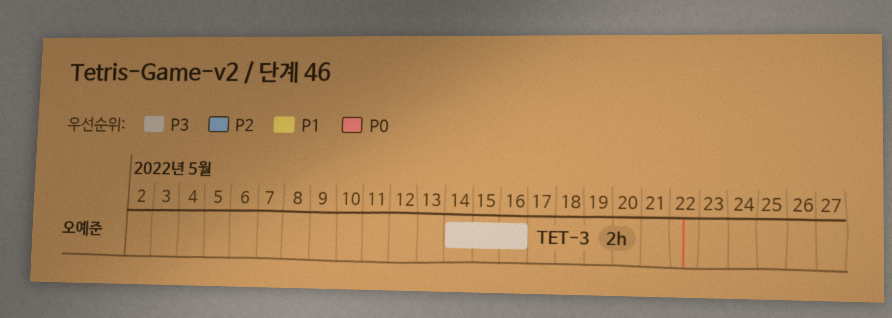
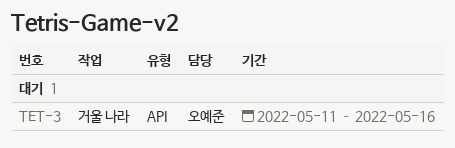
TET-3, start: May 14 -> May 11

